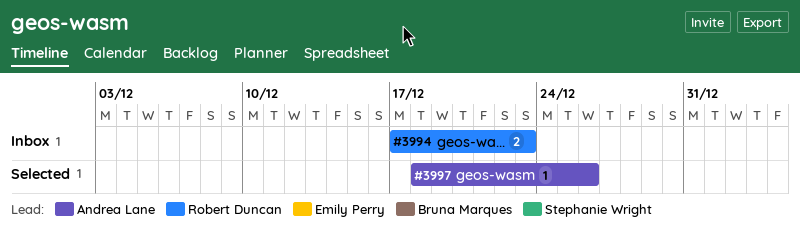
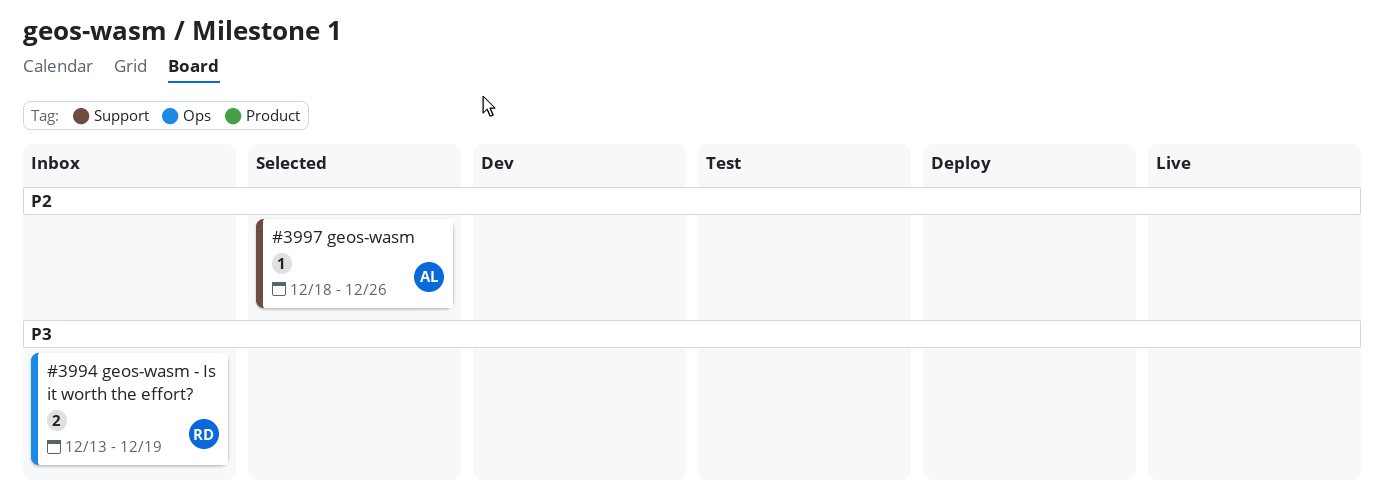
#3994, start: Dec 17 -> Dec 13
#3994, due: Dec 23 -> Dec 19

